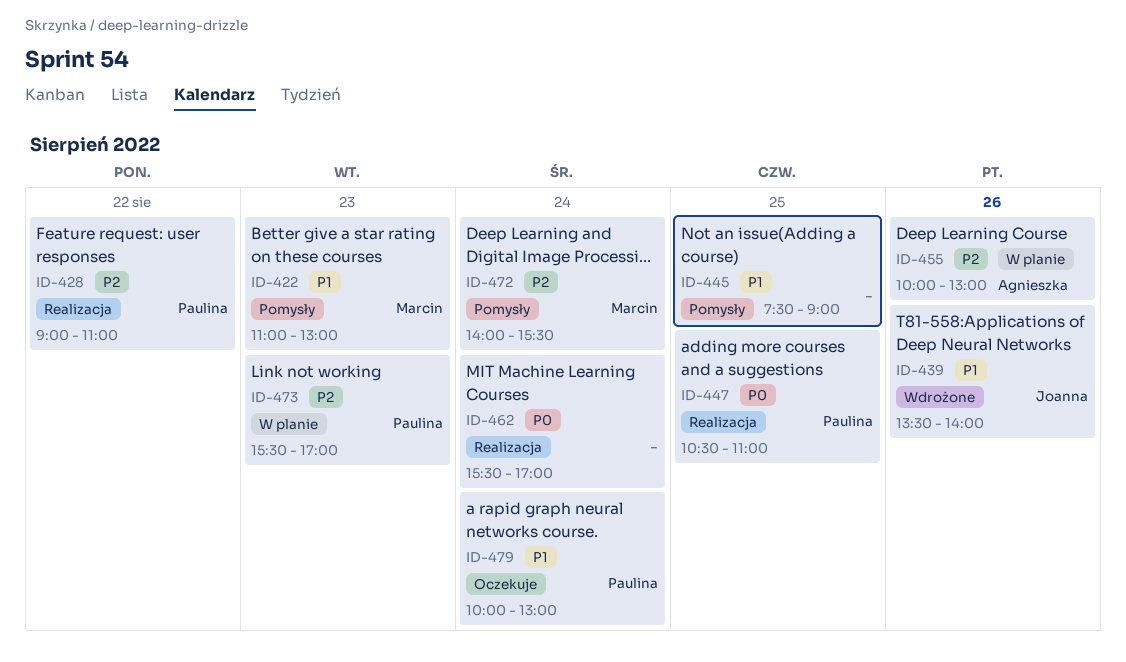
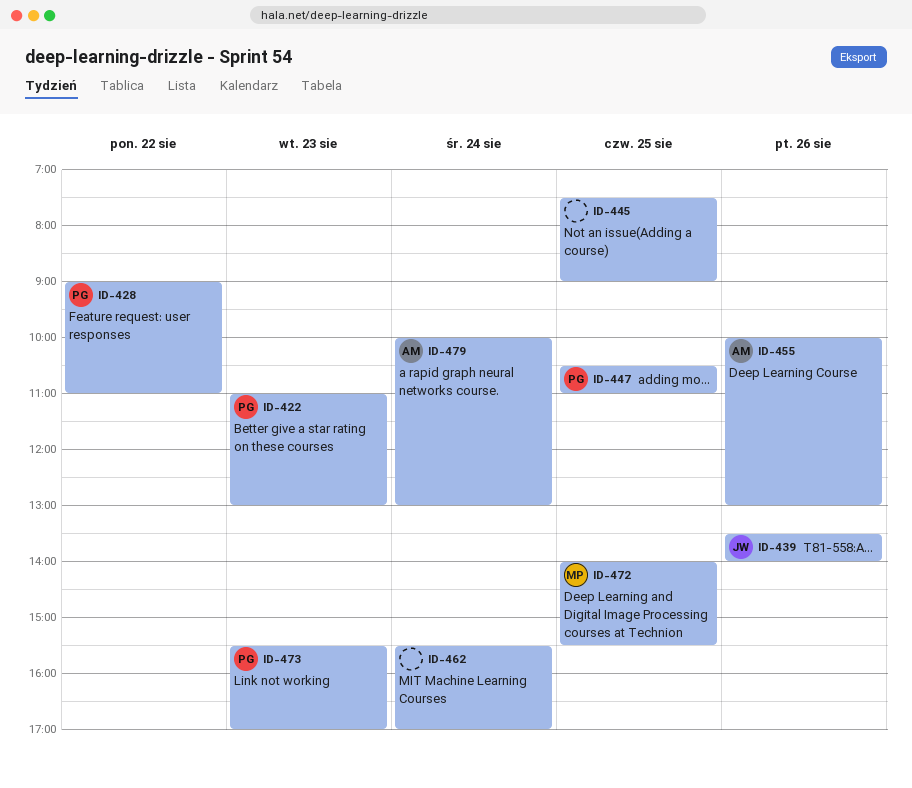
ID-422, owner: Marcin -> Paulina
ID-472, day: Aug 24 -> Aug 25
ID-479, owner: Paulina -> Agnieszka

